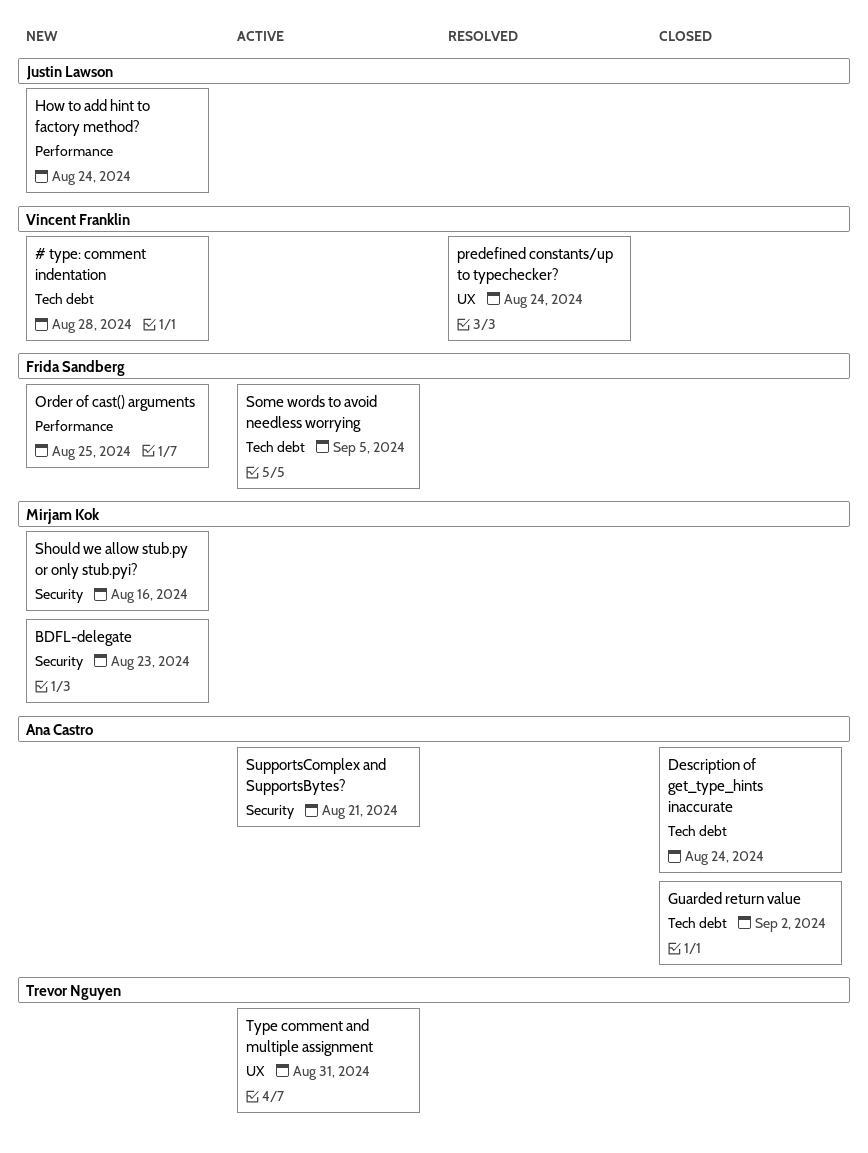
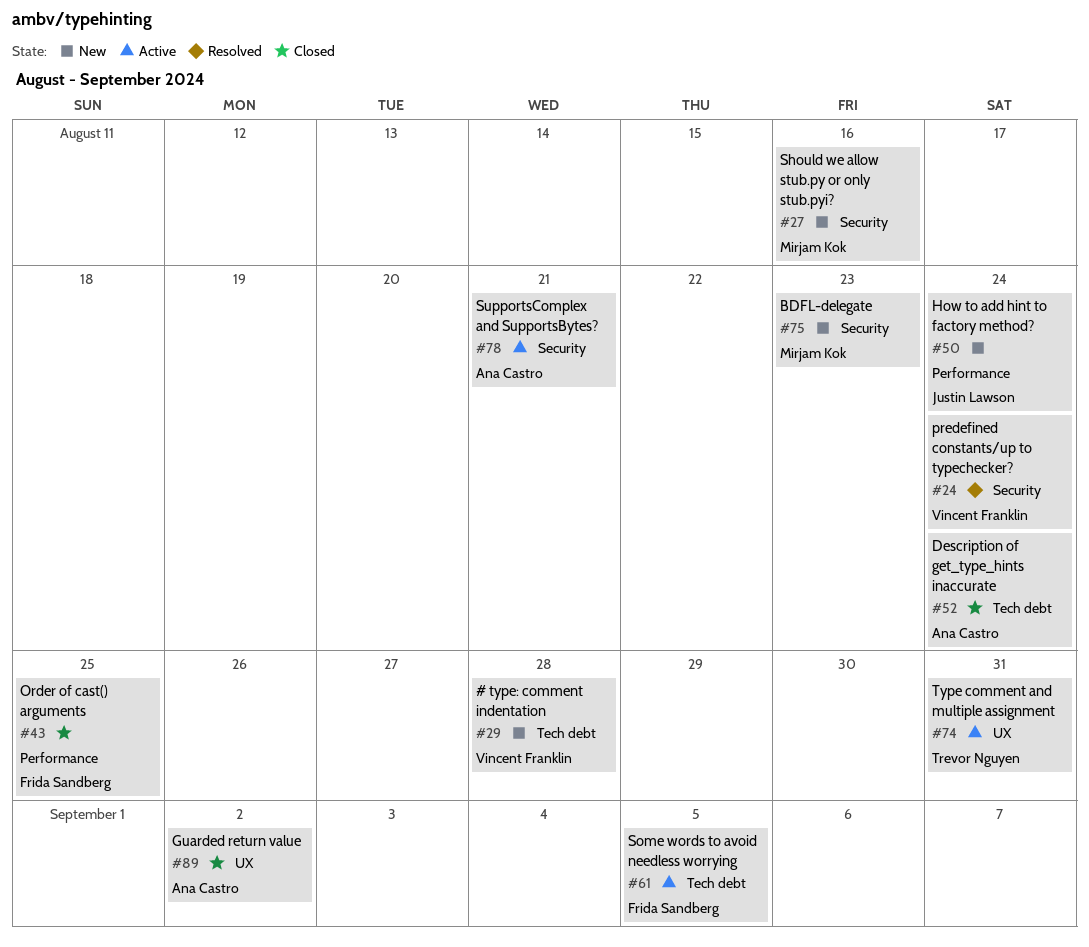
Guarded return value, label: Tech debt -> UX
Order of cast() arguments, status: New -> Closed
predefined constants/up to typechecker?, label: UX -> Security

